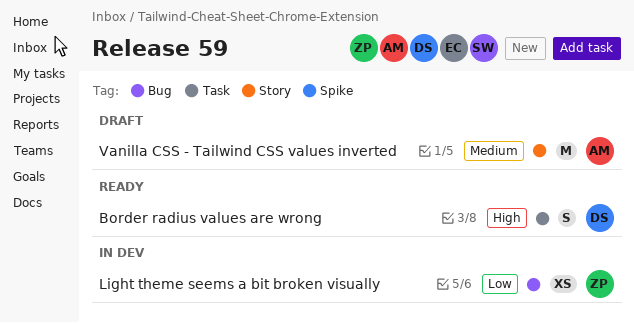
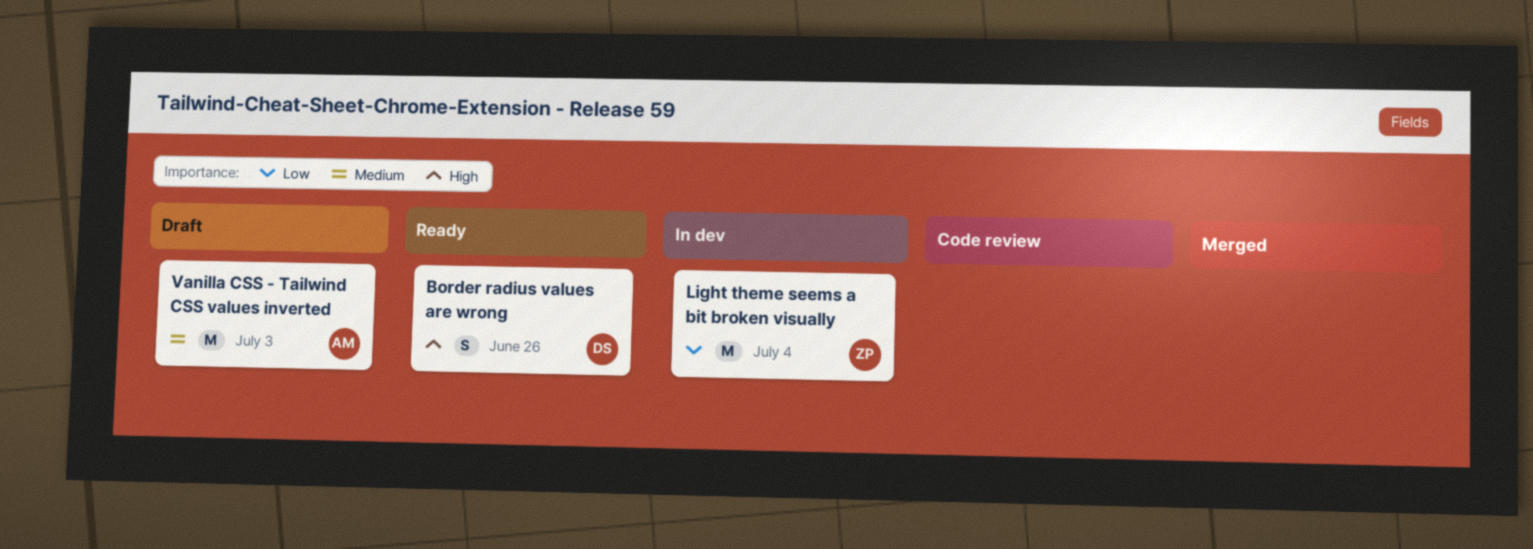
Light theme seems a bit broken visually, estimate: XS -> M

